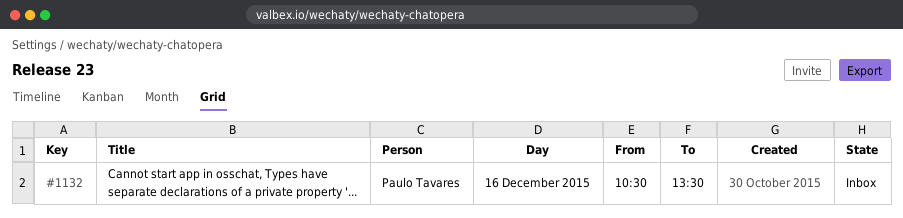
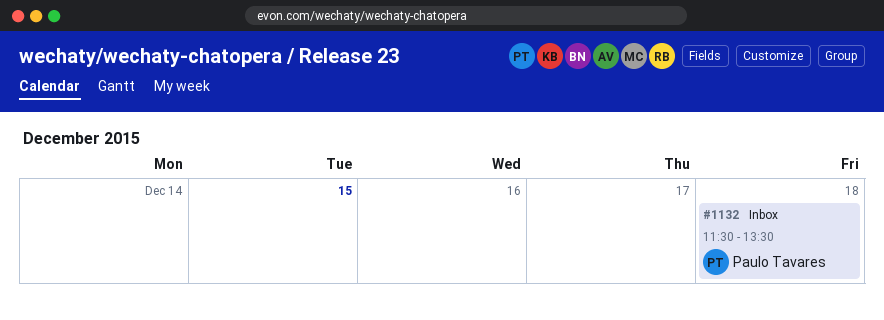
#1132, day: Dec 16 -> Dec 18
#1132, begins: 10:30 -> 11:30

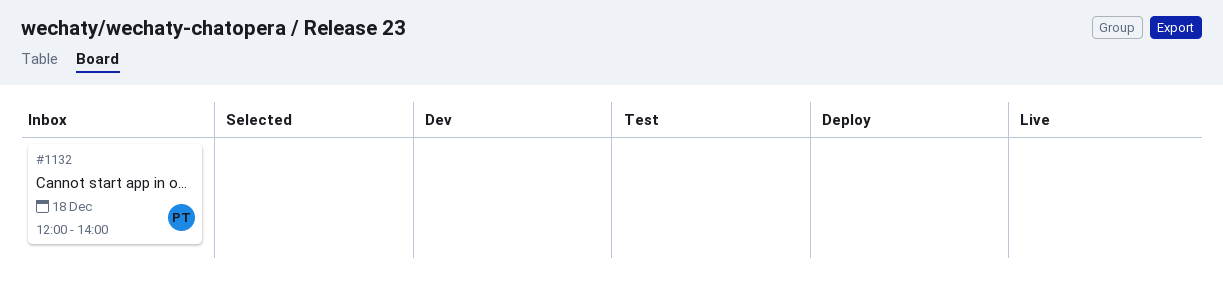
#1132, begins: 11:30 -> 12:00
#1132, ends: 13:30 -> 14:00

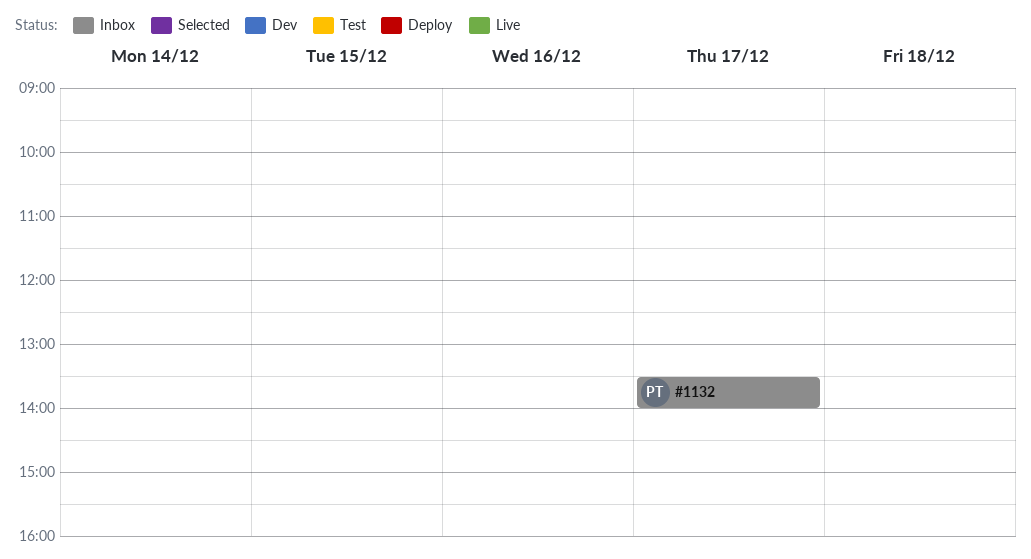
#1132, day: Dec 18 -> Dec 17
#1132, begins: 12:00 -> 13:30

